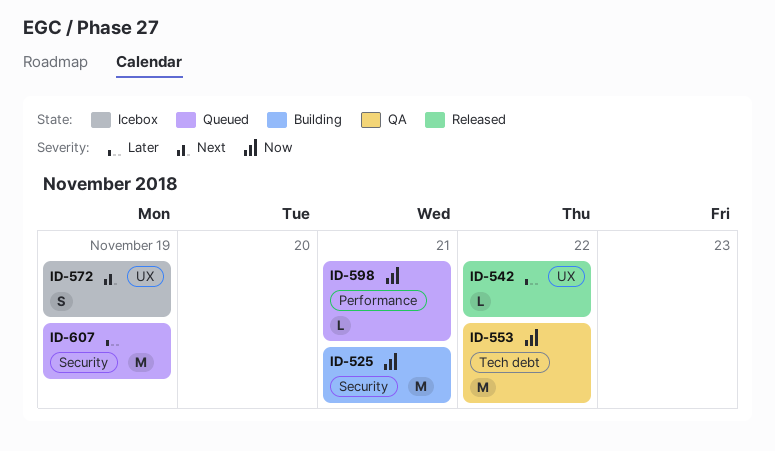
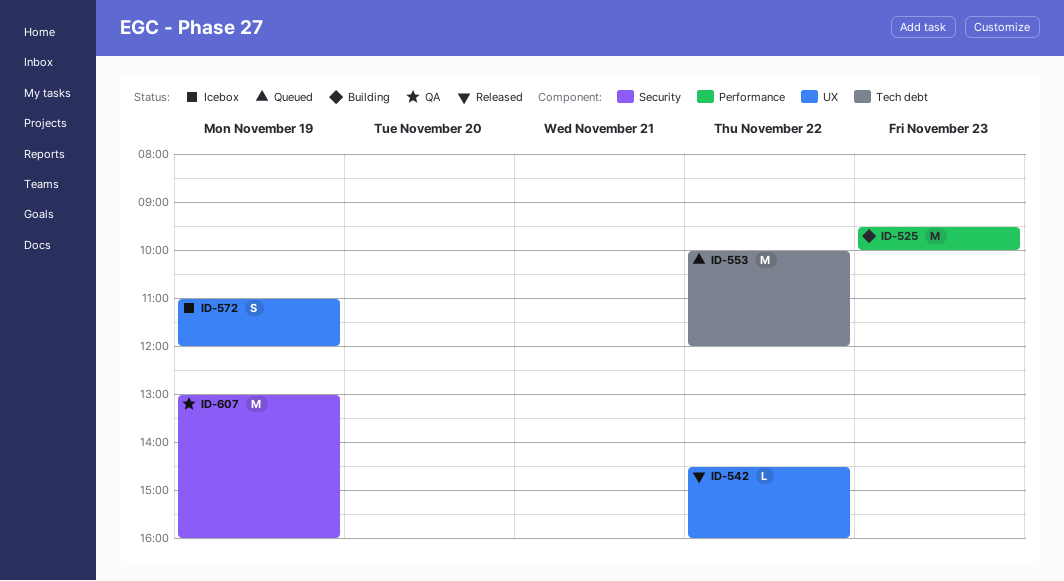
ID-525, label: Security -> Performance
ID-525, day: Nov 21 -> Nov 23
ID-553, status: QA -> Queued
ID-598: present -> none
ID-607, status: Queued -> QA

